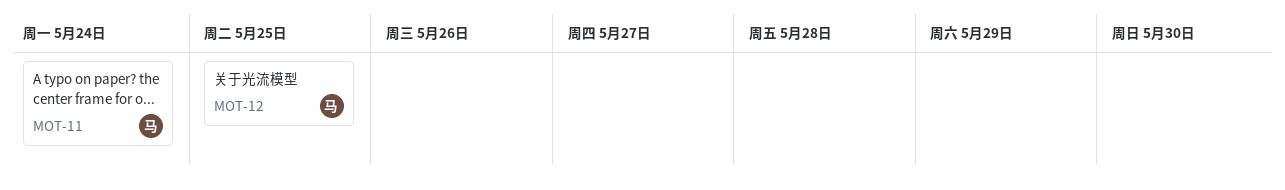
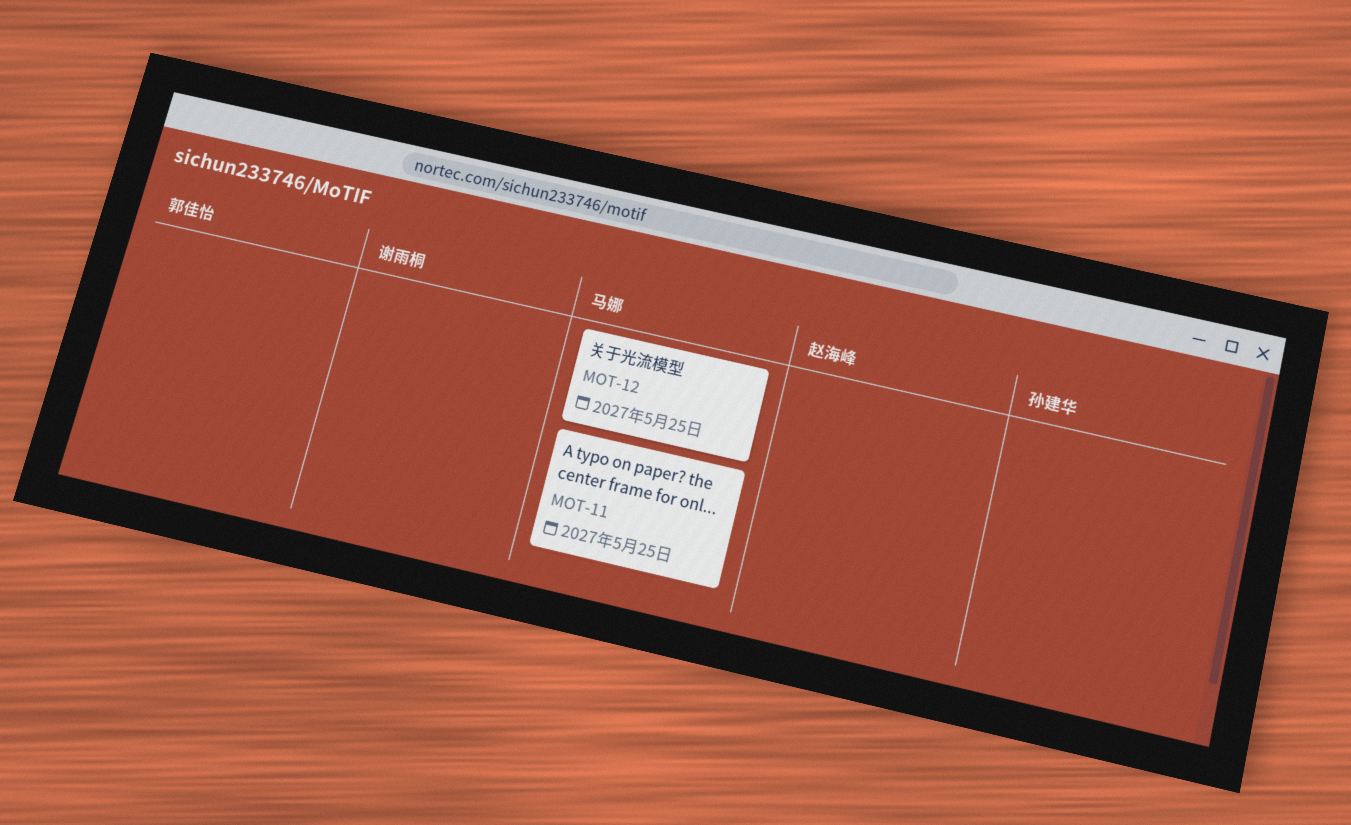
MOT-11, due: May 24 -> May 25

